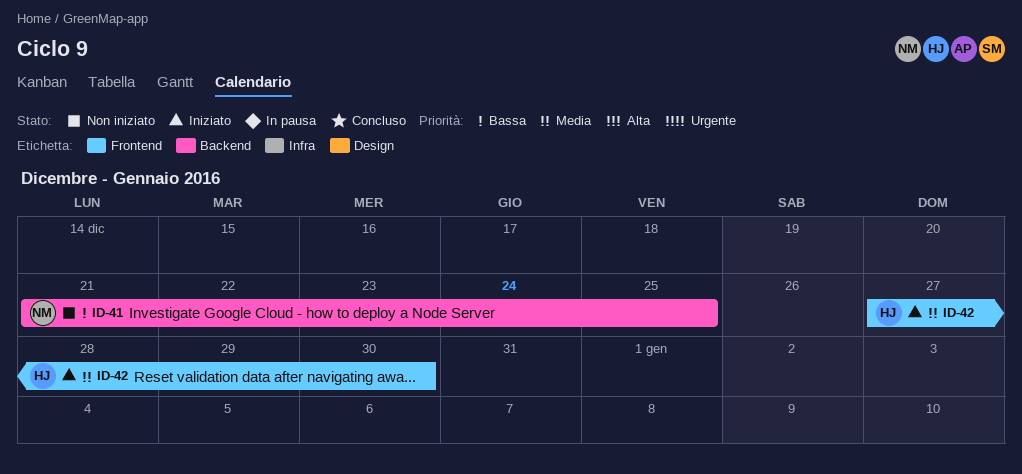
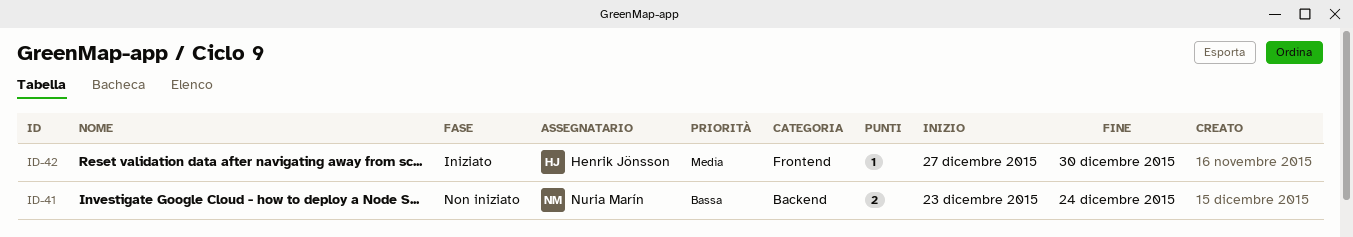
ID-41, start: Dec 21 -> Dec 23
ID-41, due: Dec 25 -> Dec 24

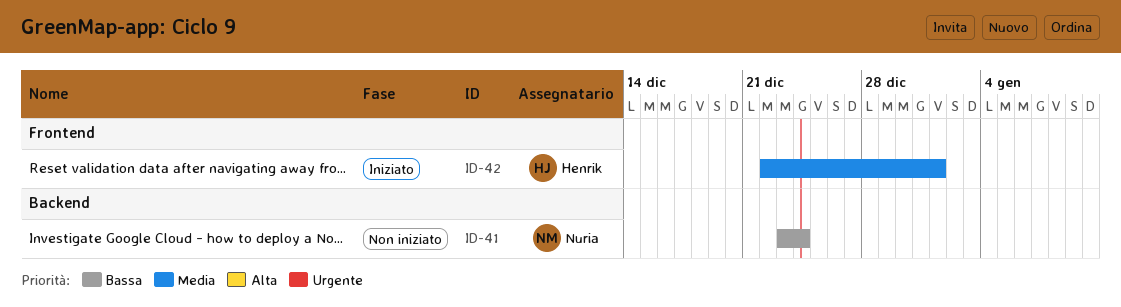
ID-42, start: Dec 27 -> Dec 22
ID-42, due: Dec 30 -> Jan 1

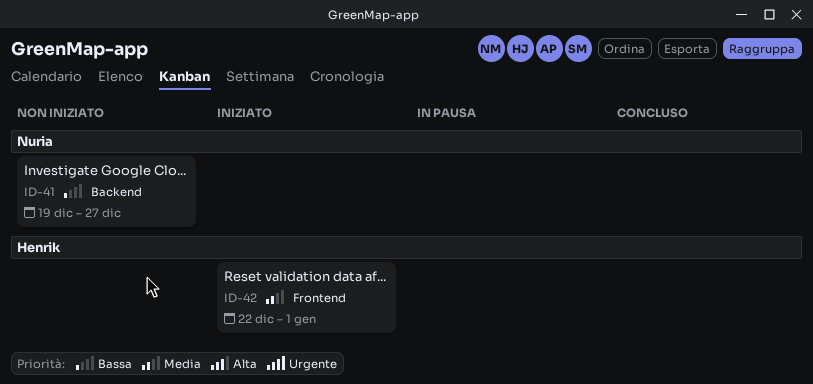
ID-41, start: Dec 23 -> Dec 19
ID-41, due: Dec 24 -> Dec 27

